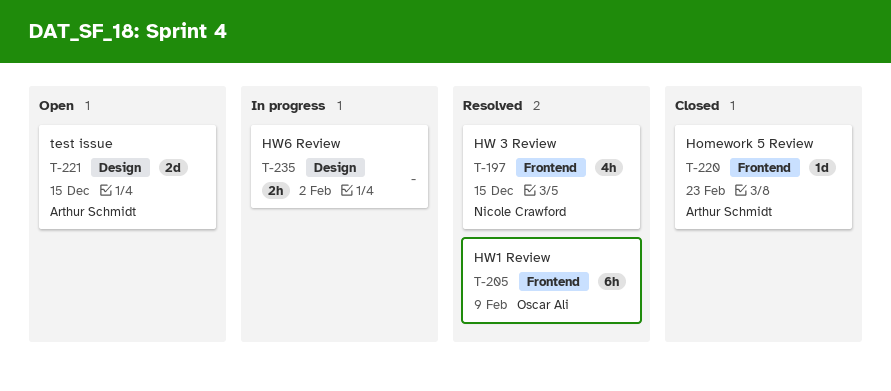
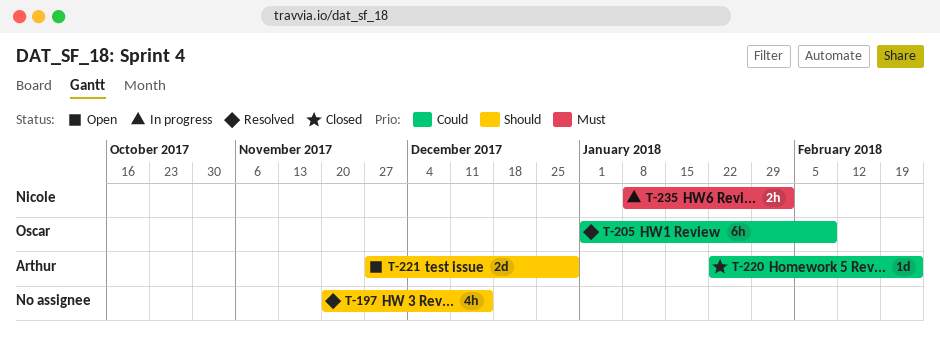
T-197, owner: Nicole Crawford -> none
T-221, due: Dec 15 -> Dec 29
T-235, owner: none -> Nicole Crawford

